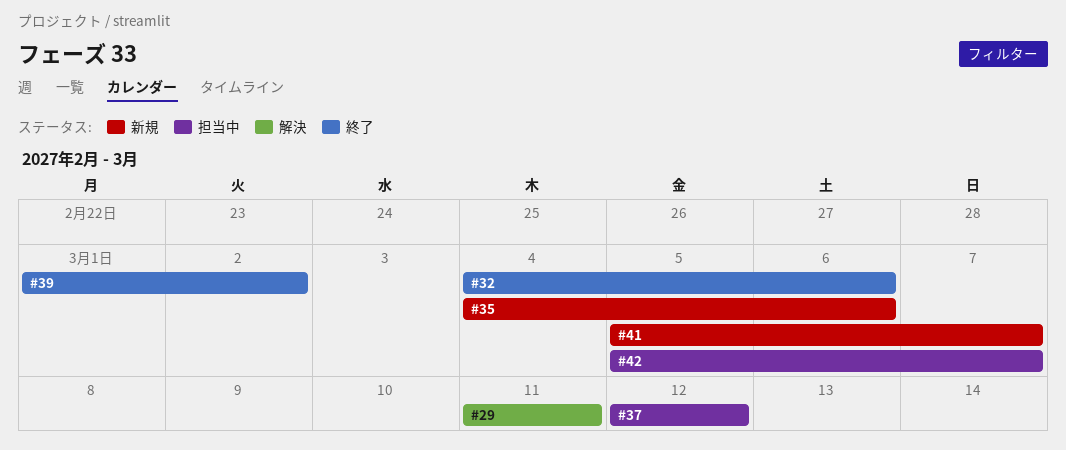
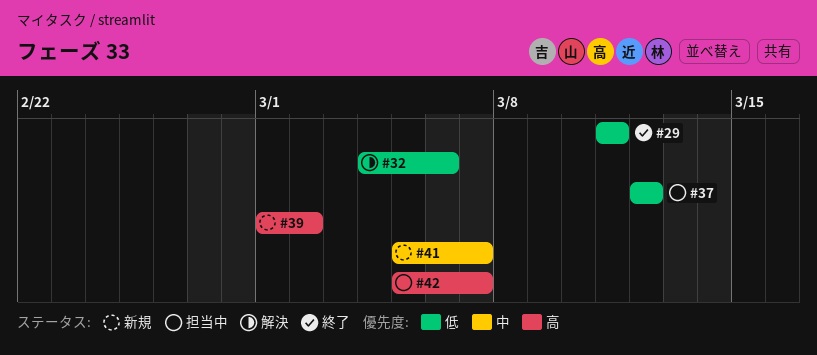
#29, status: 解決 -> 終了
#32, status: 終了 -> 解決
#35: present -> none
#39, status: 終了 -> 新規

